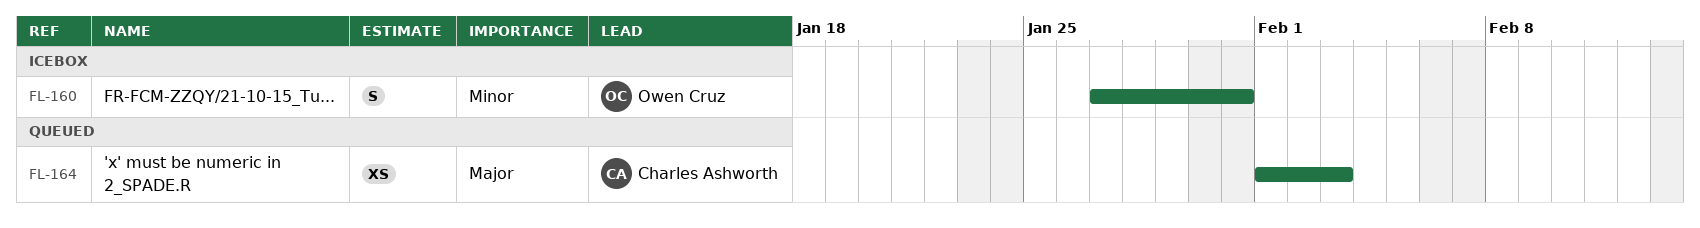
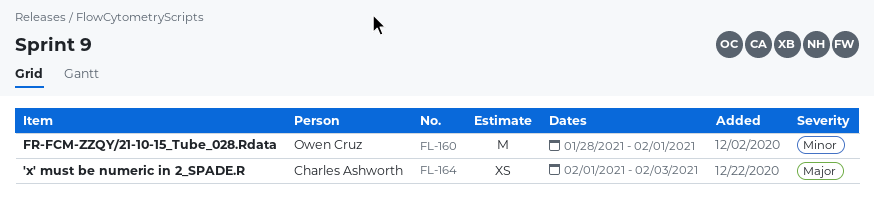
FL-160, estimate: S -> M
FL-160, start: Jan 27 -> Jan 28
FL-160, due: Jan 31 -> Feb 1

